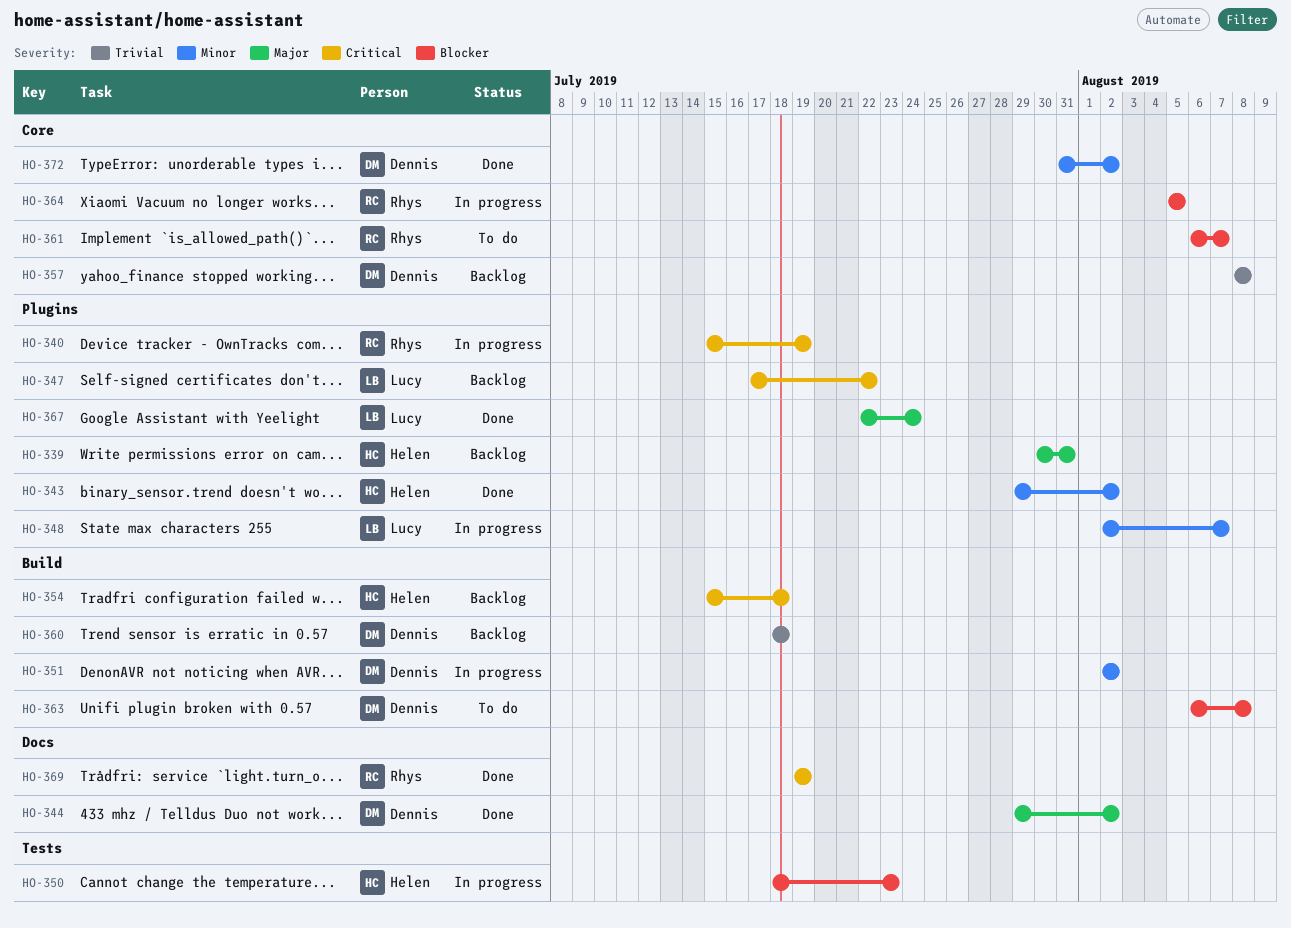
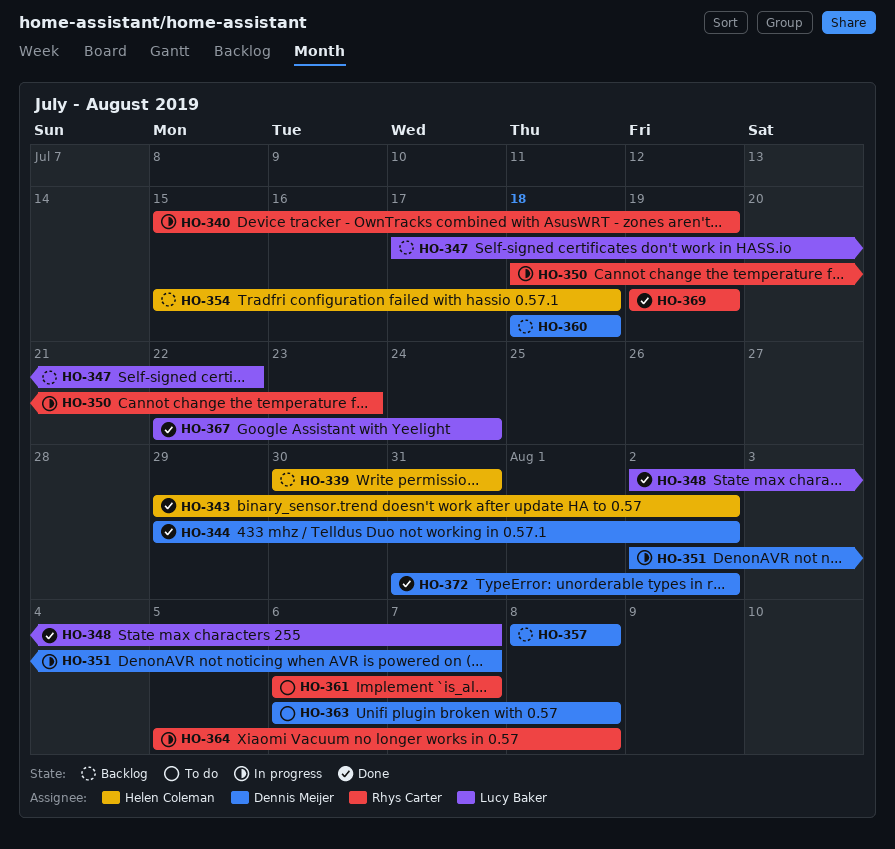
HO-348, status: In progress -> Done
HO-350, owner: Helen Coleman -> Rhys Carter
HO-351, due: Aug 2 -> Aug 7
HO-364, due: Aug 5 -> Aug 8

